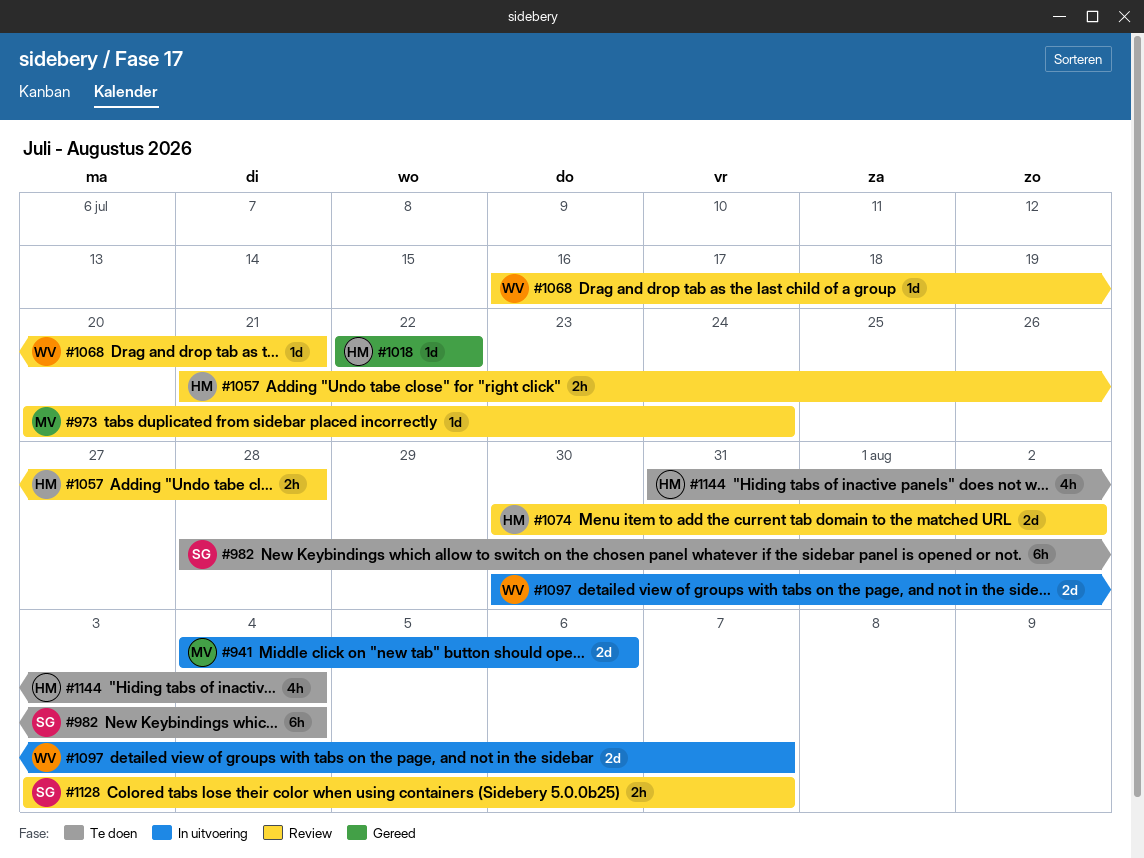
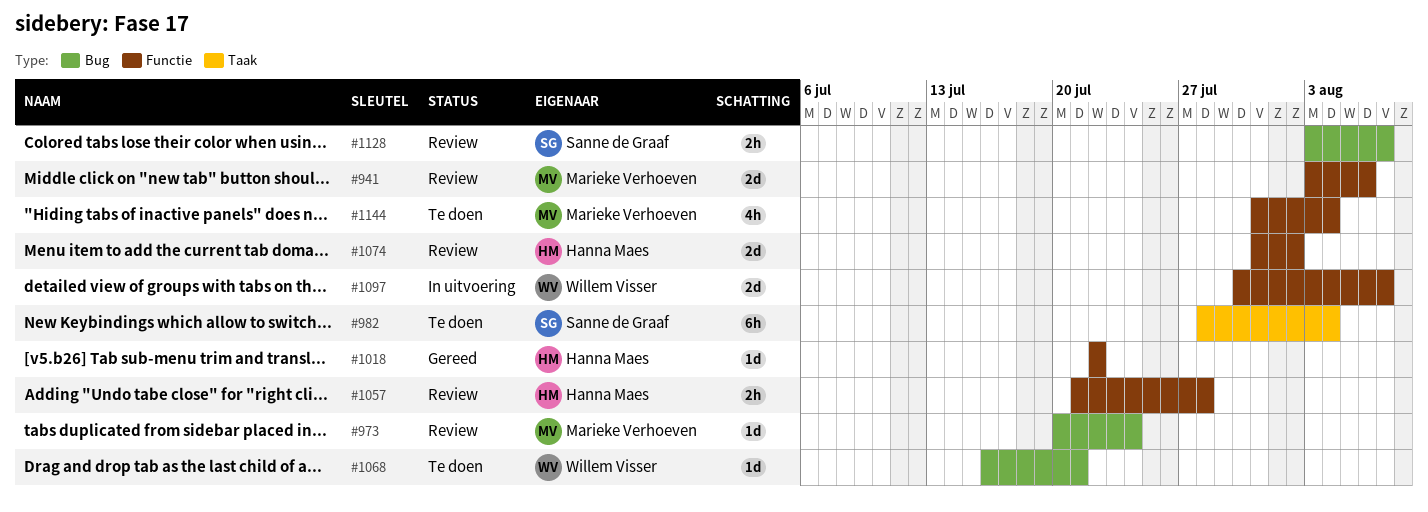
#941, status: In uitvoering -> Review
#941, start: Aug 4 -> Aug 3
#1068, status: Review -> Te doen
#1074, start: Jul 30 -> Jul 31
#1144, owner: Hanna Maes -> Marieke Verhoeven

